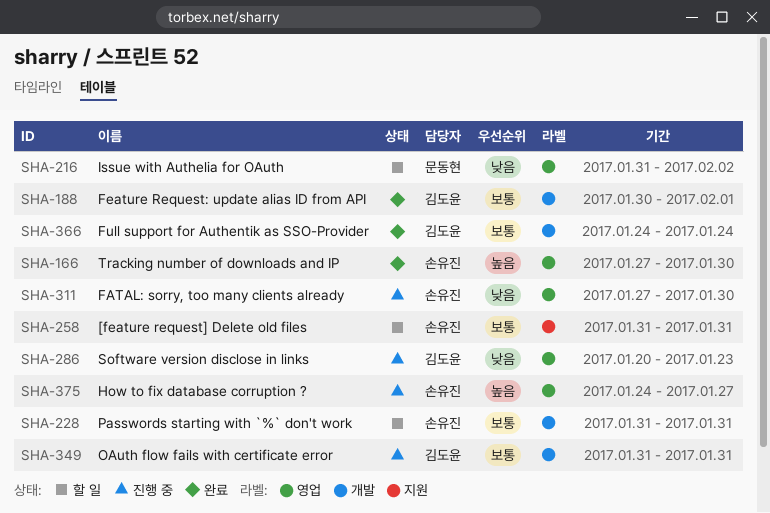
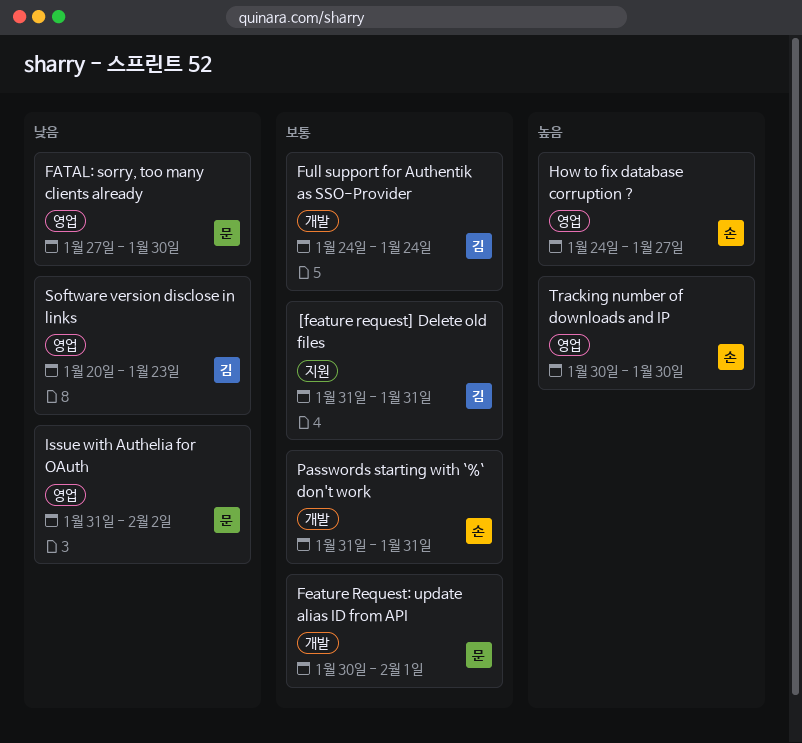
[feature request] Delete old files, owner: 손유진 -> 김도윤
FATAL: sorry, too many clients already, owner: 손유진 -> 문동현
Feature Request: update alias ID from API, owner: 김도윤 -> 문동현
OAuth flow fails with certificate error: present -> none
Tracking number of downloads and IP, start: Jan 27 -> Jan 30

